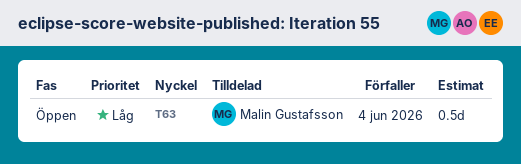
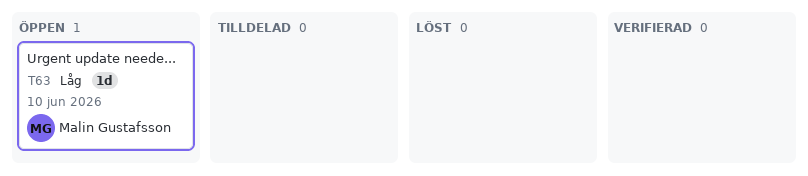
T63, estimate: 0.5d -> 1d
T63, due: Jun 4 -> Jun 10

